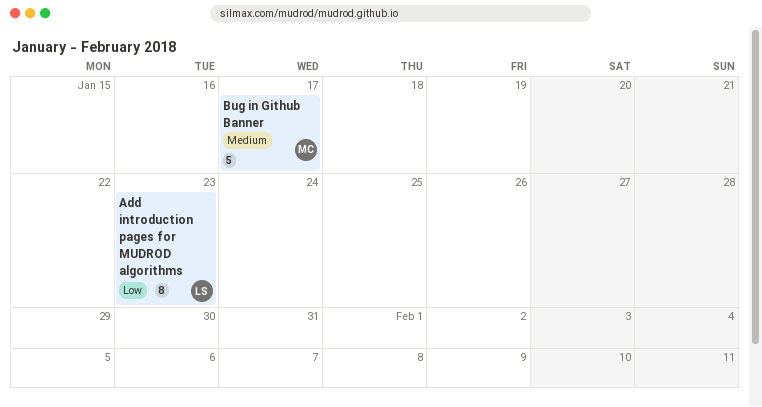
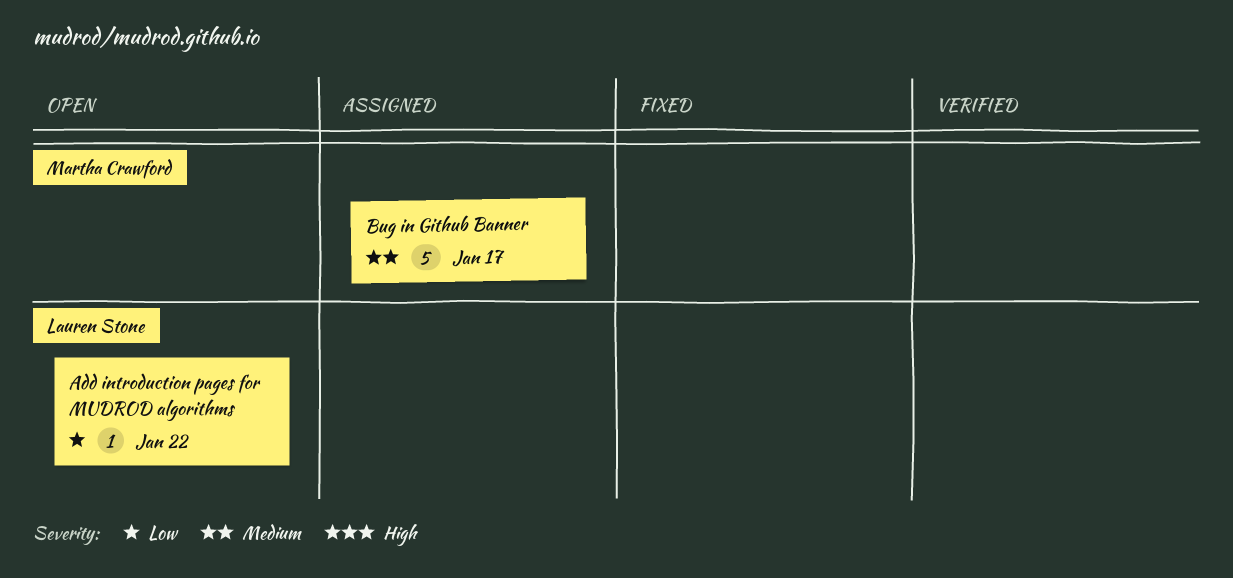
Add introduction pages for MUDROD algorithms, estimate: 8 -> 1
Add introduction pages for MUDROD algorithms, due: Jan 23 -> Jan 22

